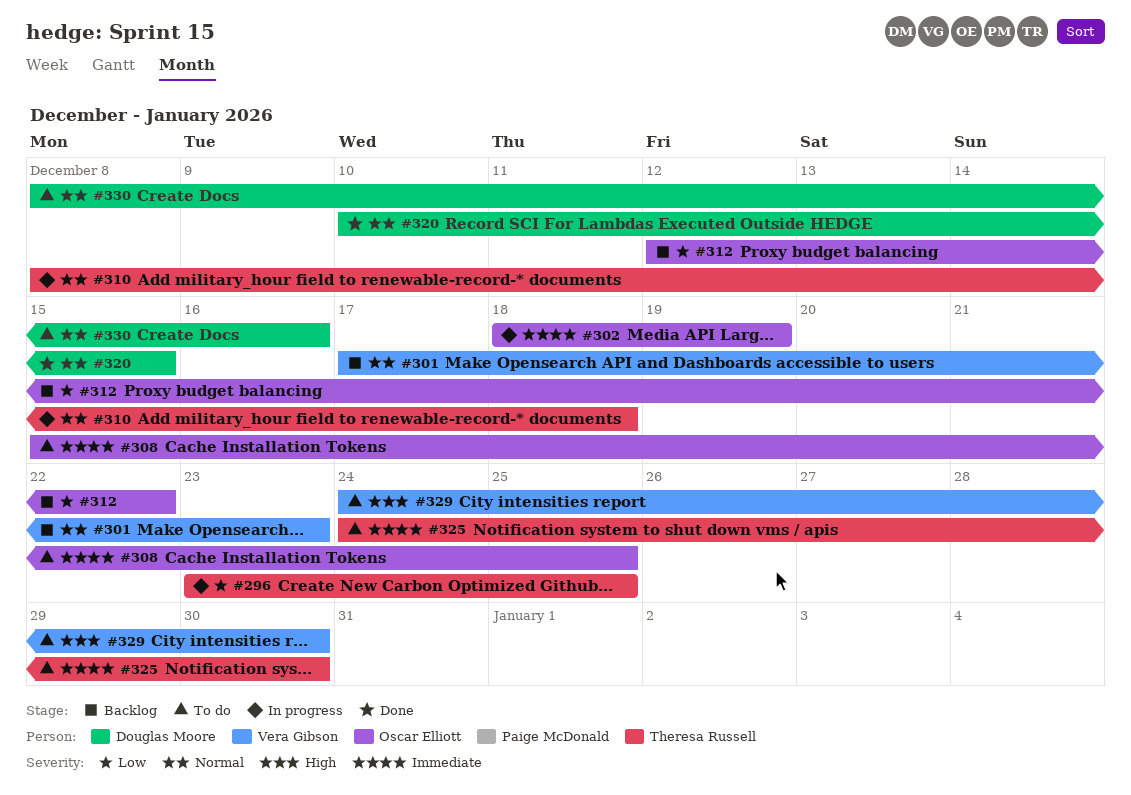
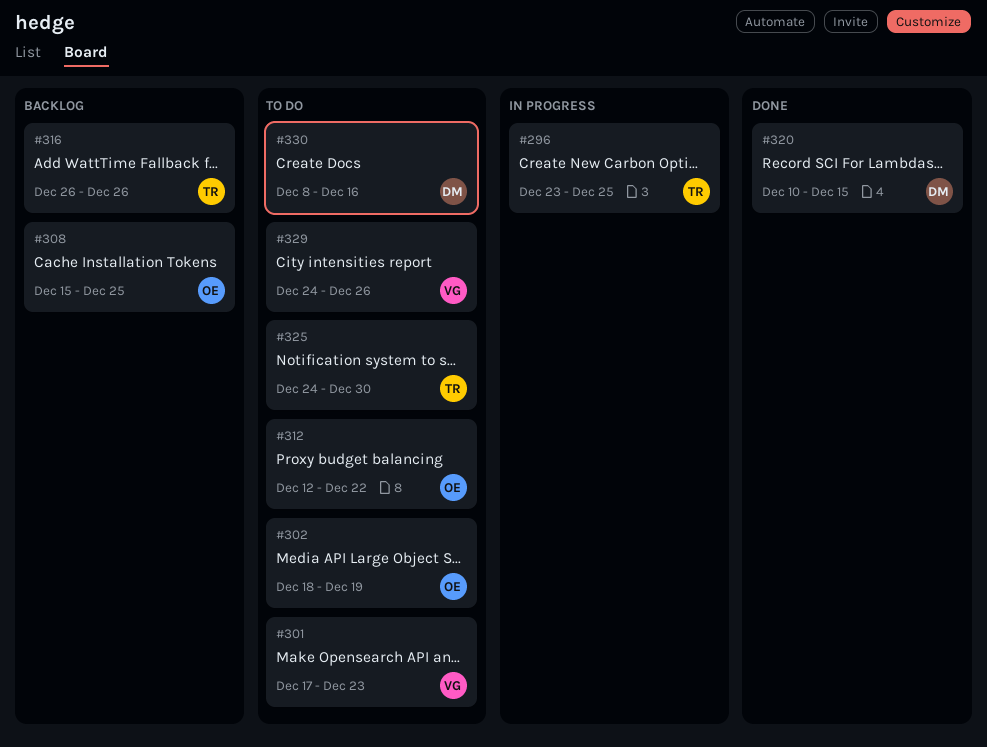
#301, status: Backlog -> To do
#302, status: In progress -> To do
#308, status: To do -> Backlog
#310: present -> none
#312, status: Backlog -> To do
#316: none -> present
#329, due: Dec 30 -> Dec 26

